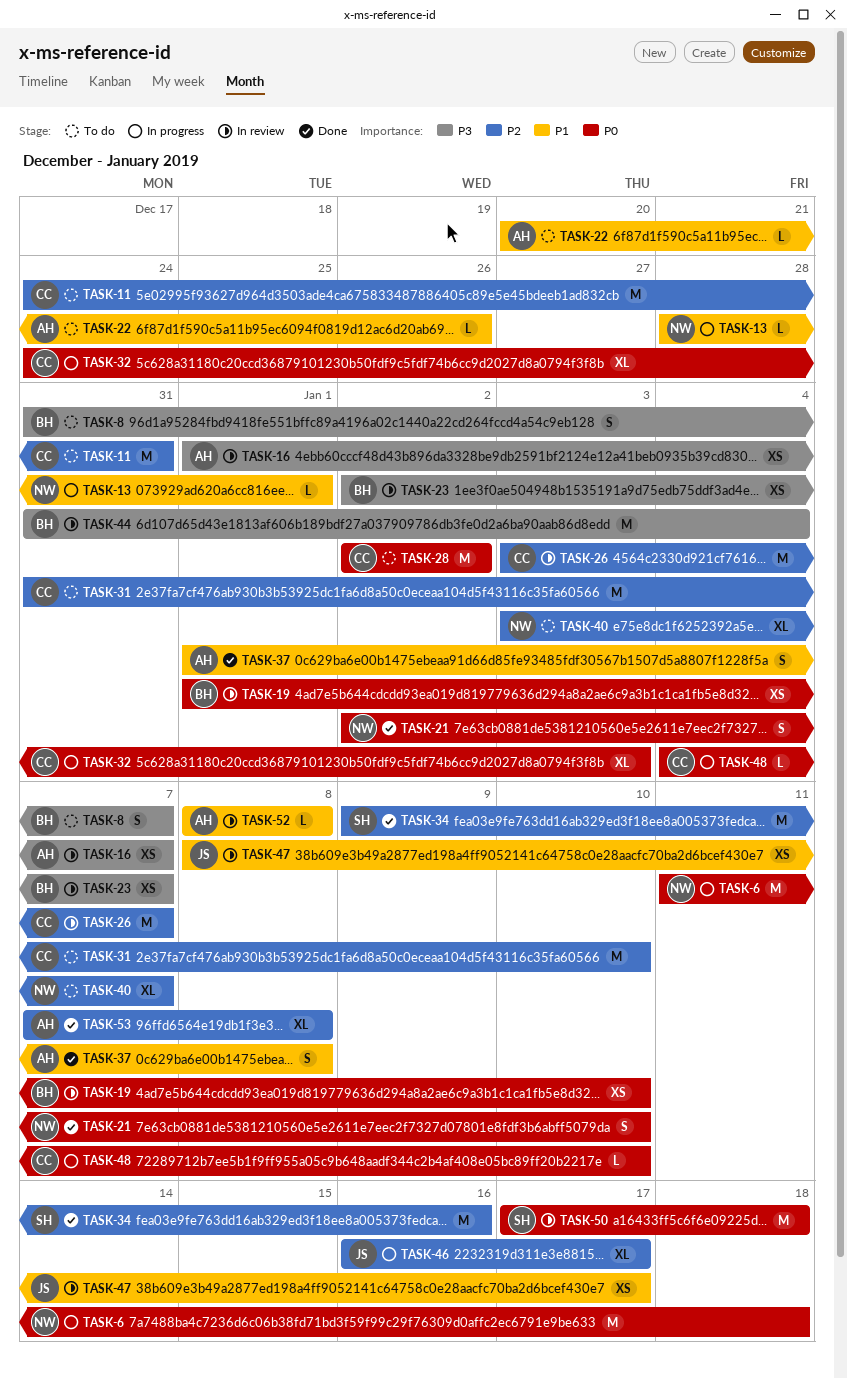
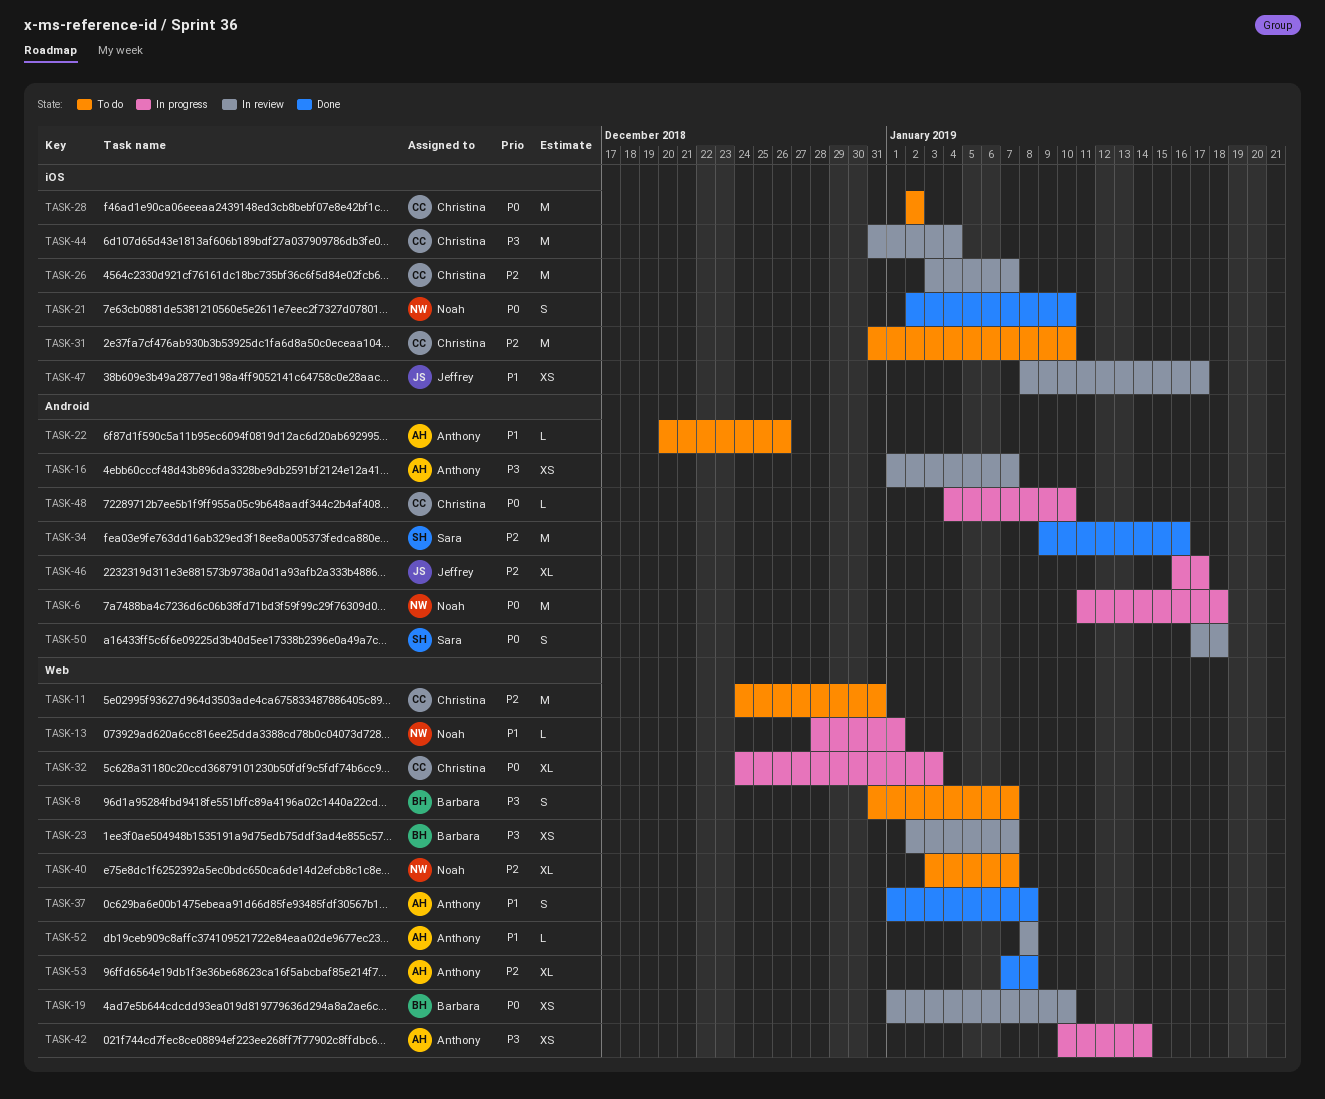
TASK-42: none -> present
TASK-44, owner: Barbara -> Christina
TASK-50, estimate: M -> S

